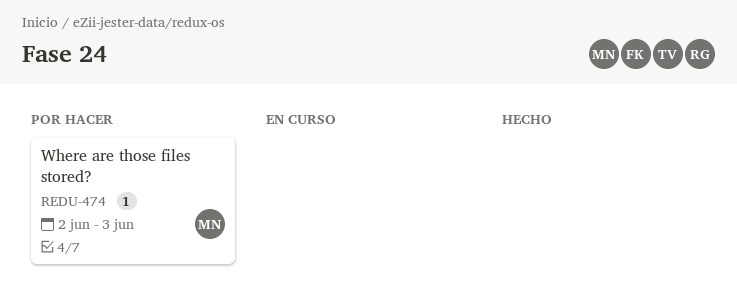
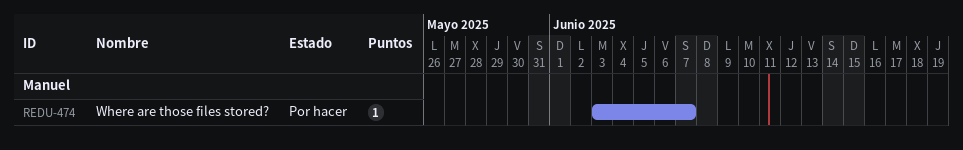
REDU-474, start: Jun 2 -> Jun 3
REDU-474, due: Jun 3 -> Jun 7

